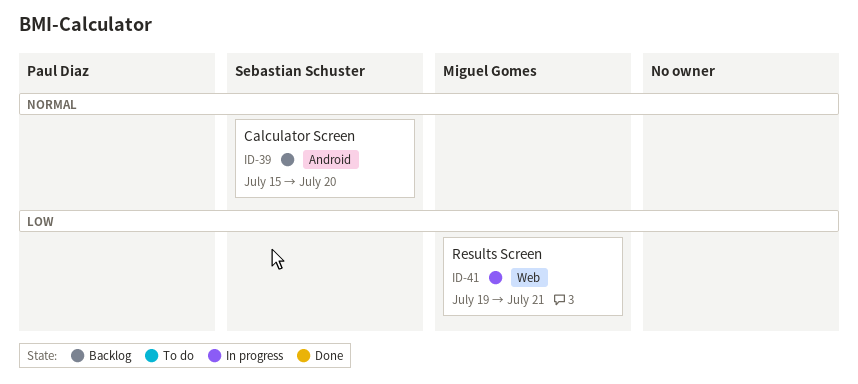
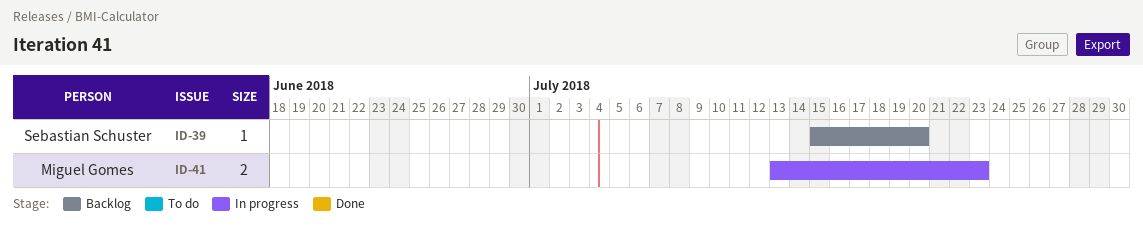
ID-41, start: Jul 19 -> Jul 13
ID-41, due: Jul 21 -> Jul 23

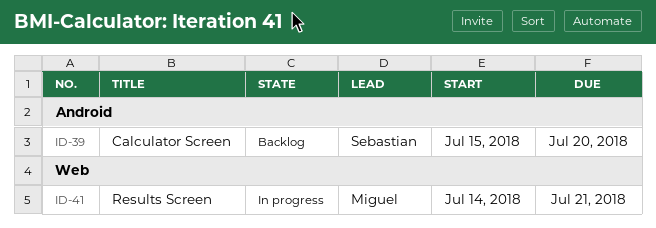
ID-41, start: Jul 13 -> Jul 14
ID-41, due: Jul 23 -> Jul 21

